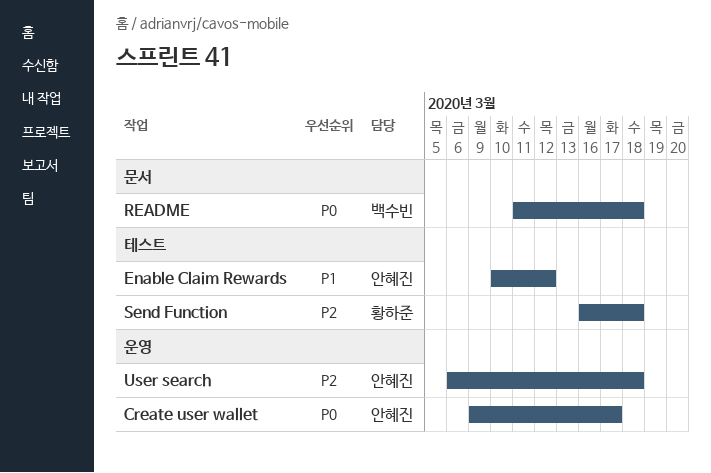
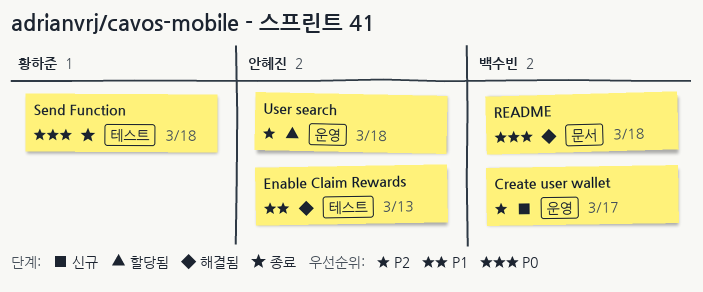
Create user wallet, owner: 안혜진 -> 백수빈
Create user wallet, priority: P0 -> P2
Enable Claim Rewards, due: Mar 12 -> Mar 13
Send Function, priority: P2 -> P0

